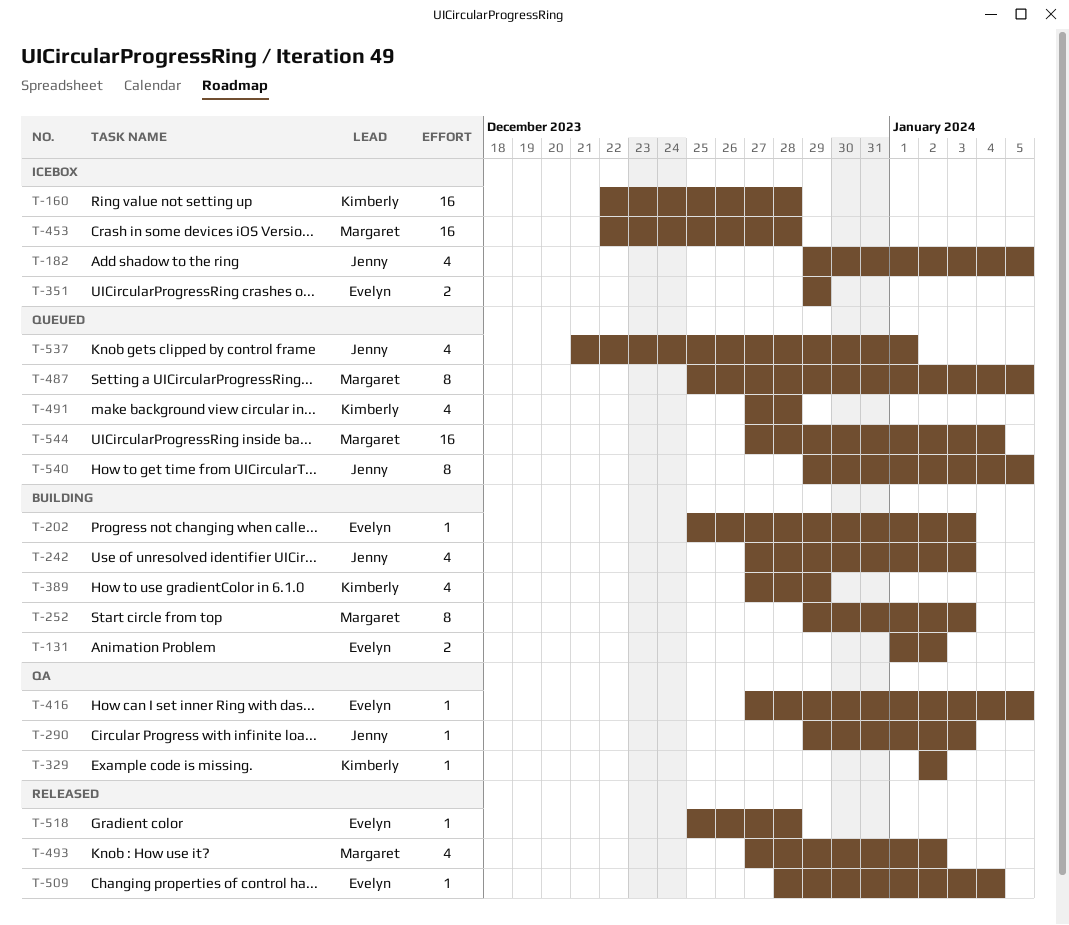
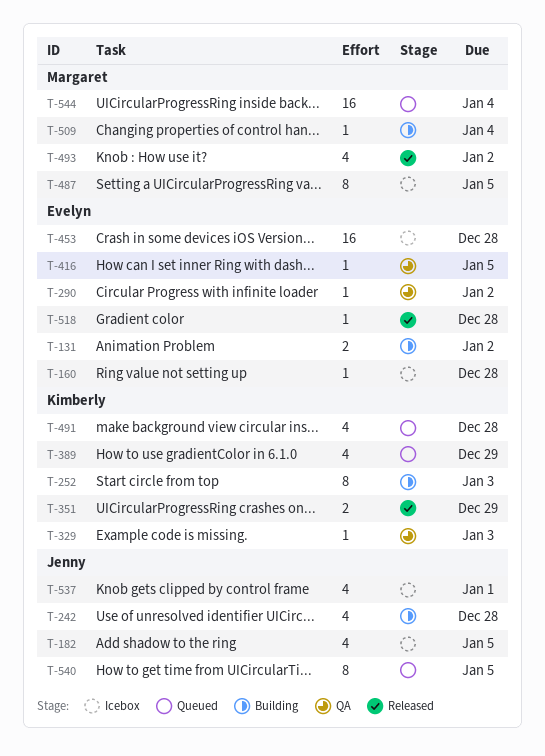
T-160, owner: Kimberly -> Evelyn
T-160, estimate: 16 -> 1
T-202: present -> none
T-242, due: Jan 3 -> Dec 28
T-252, owner: Margaret -> Kimberly
T-290, owner: Jenny -> Evelyn
T-290, due: Jan 3 -> Jan 2
T-329, due: Jan 2 -> Jan 3
T-351, status: Icebox -> Released
T-351, owner: Evelyn -> Kimberly
T-389, status: Building -> Queued
T-453, owner: Margaret -> Evelyn
T-487, status: Queued -> Icebox
T-509, status: Released -> Building
T-509, owner: Evelyn -> Margaret
T-537, status: Queued -> Icebox

